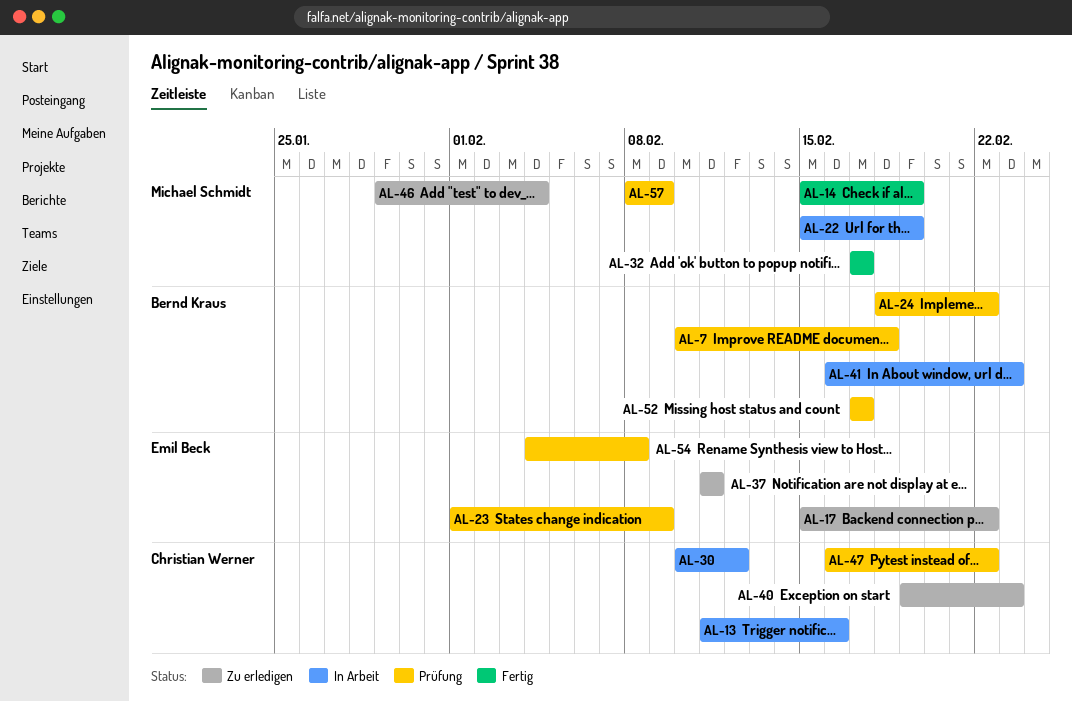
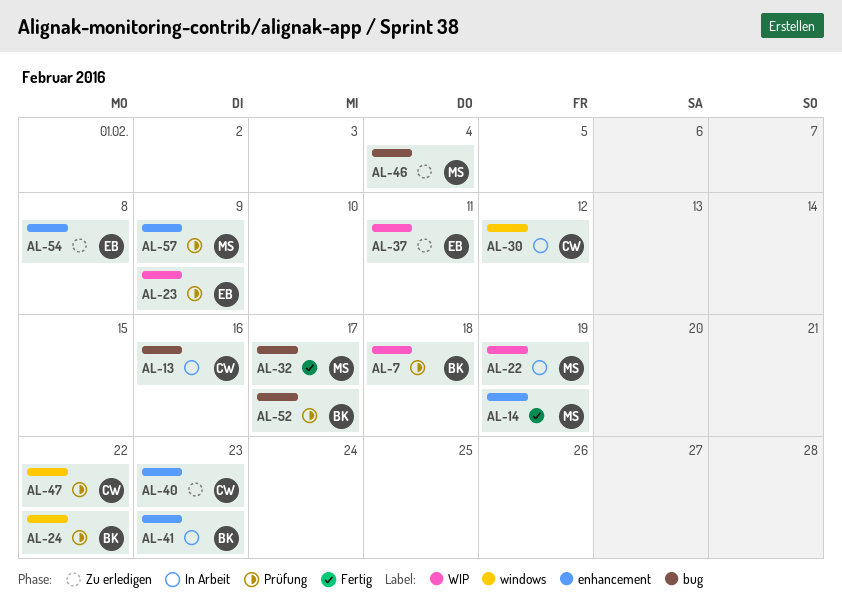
AL-17: present -> none
AL-54, status: Prüfung -> Zu erledigen

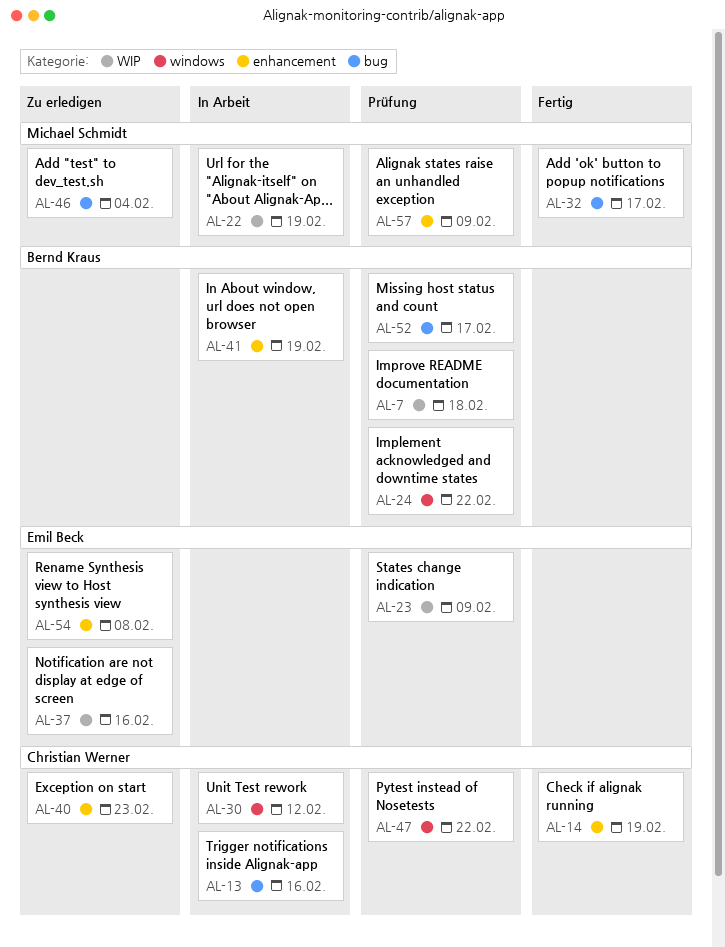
AL-14, owner: Michael Schmidt -> Christian Werner
AL-37, due: Feb 11 -> Feb 16
AL-41, due: Feb 23 -> Feb 19

